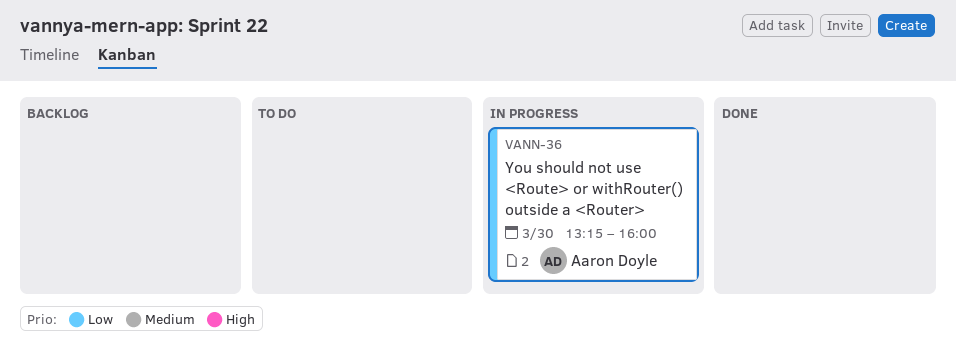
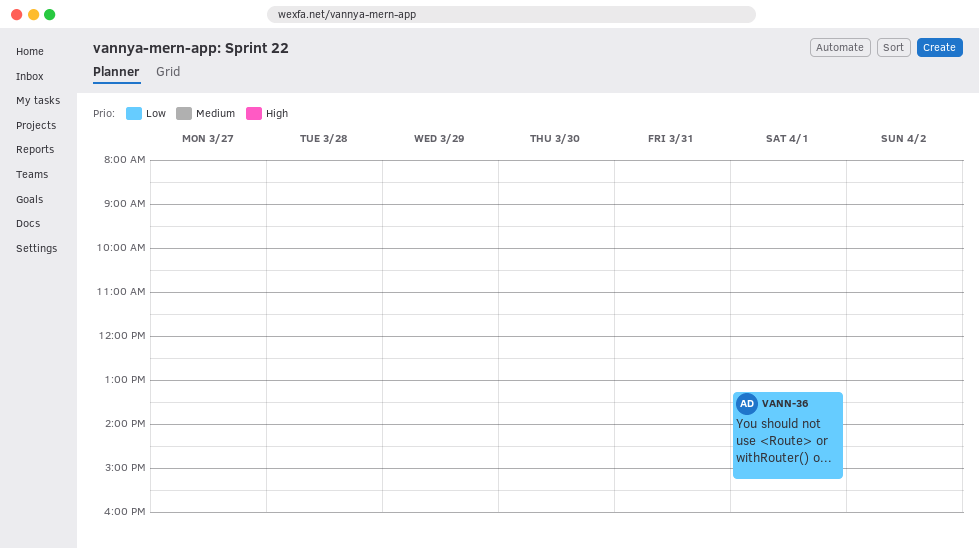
VANN-36, day: Mar 30 -> Apr 1
VANN-36, ends: 16:00 -> 15:15

